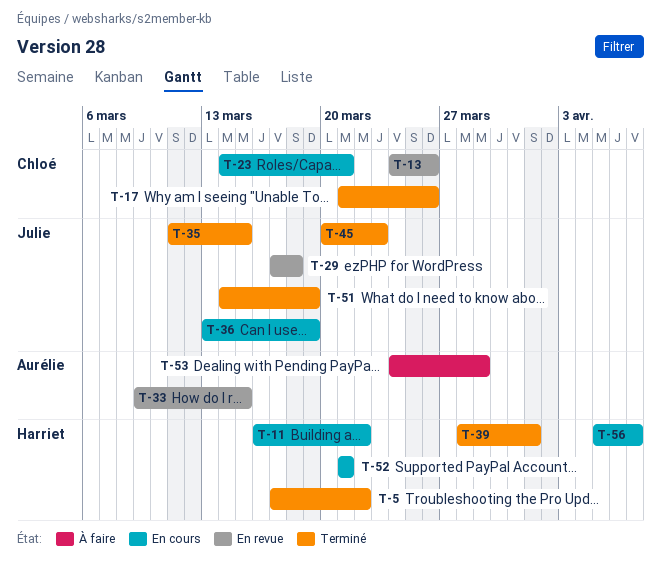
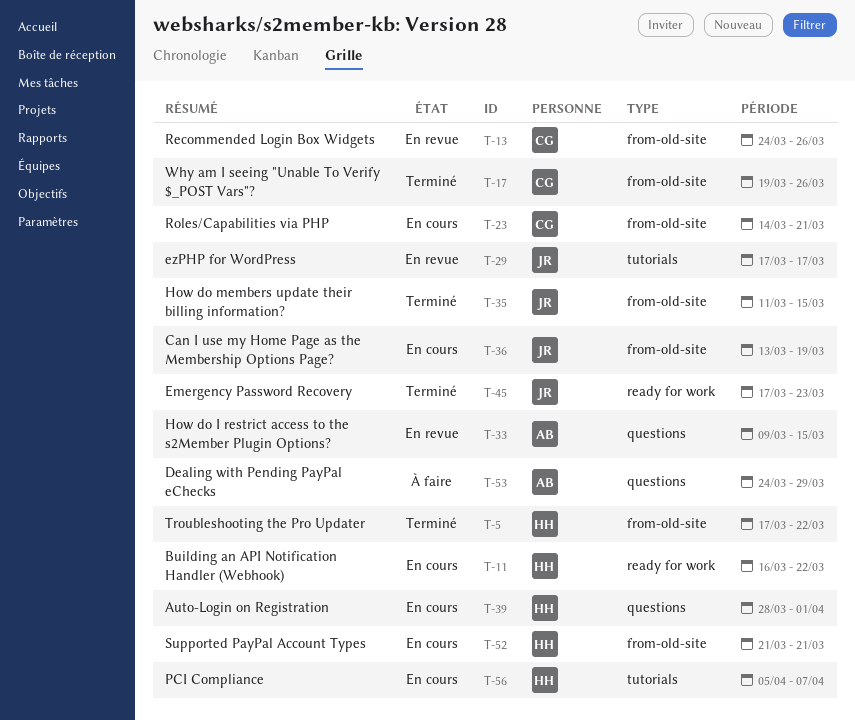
T-17, start: Mar 21 -> Mar 19
T-29, due: Mar 18 -> Mar 17
T-39, status: Terminé -> En cours
T-45, start: Mar 20 -> Mar 17
T-51: present -> none

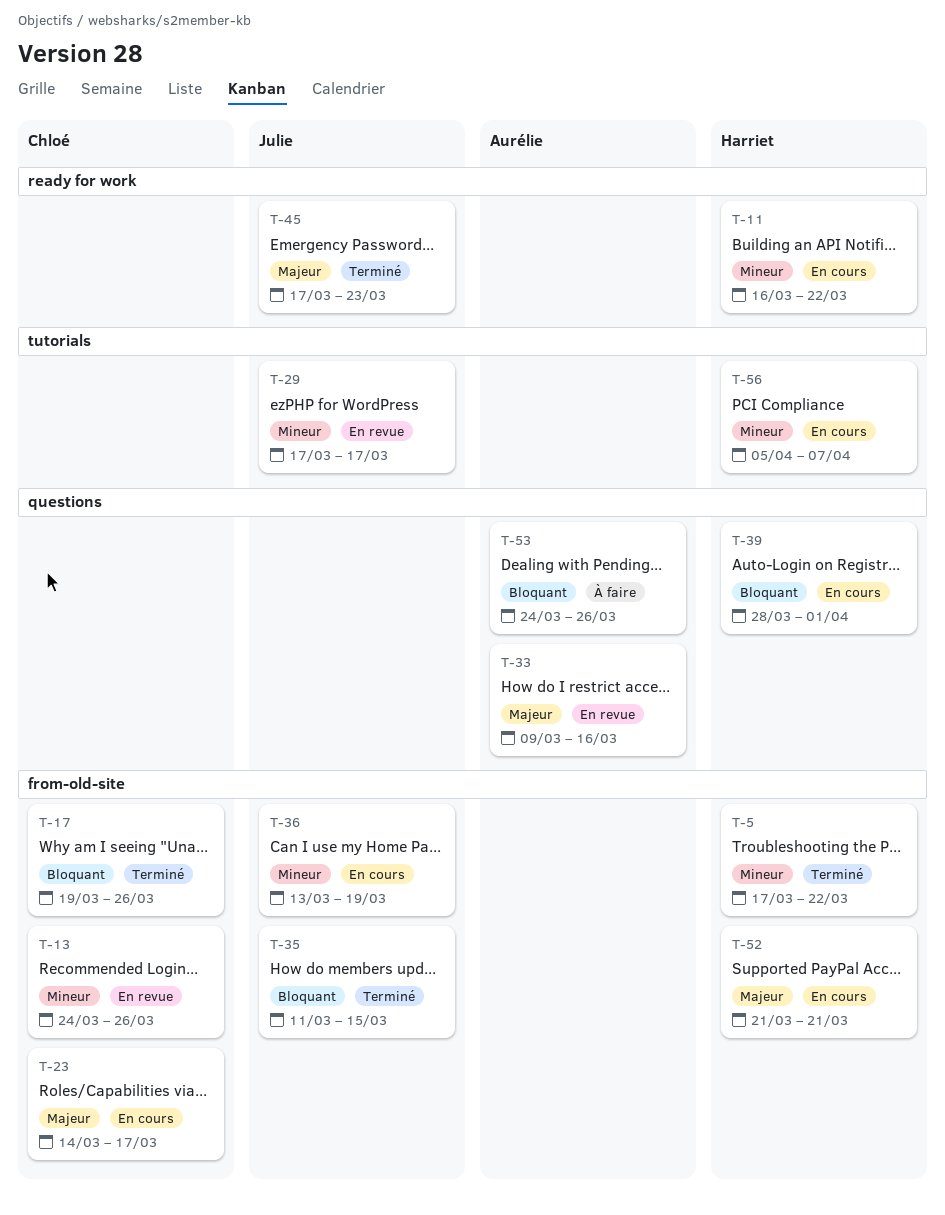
T-23, due: Mar 21 -> Mar 17
T-33, due: Mar 15 -> Mar 16
T-53, due: Mar 29 -> Mar 26

